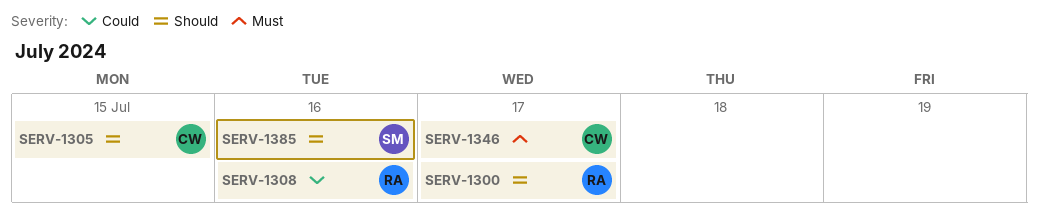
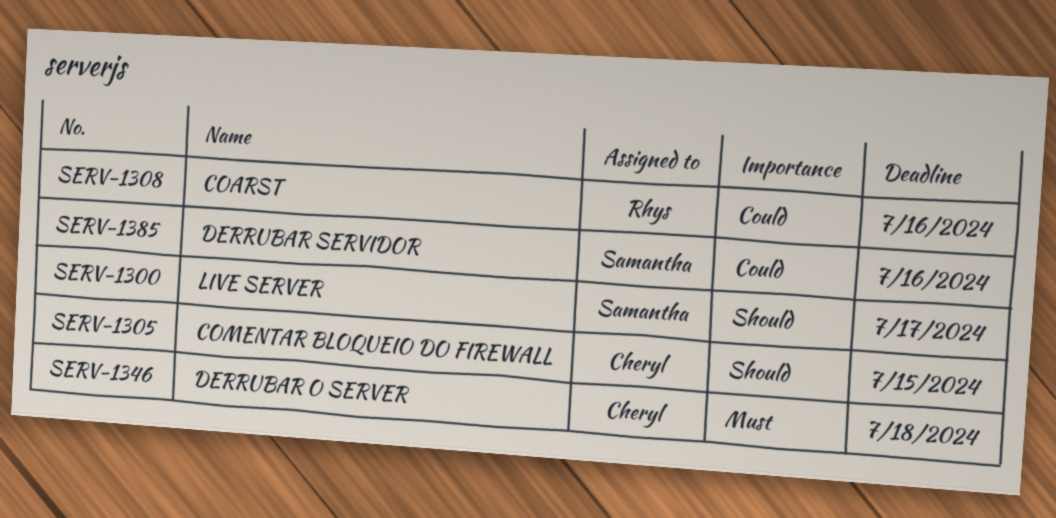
SERV-1300, owner: Rhys -> Samantha
SERV-1346, due: Jul 17 -> Jul 18
SERV-1385, priority: Should -> Could

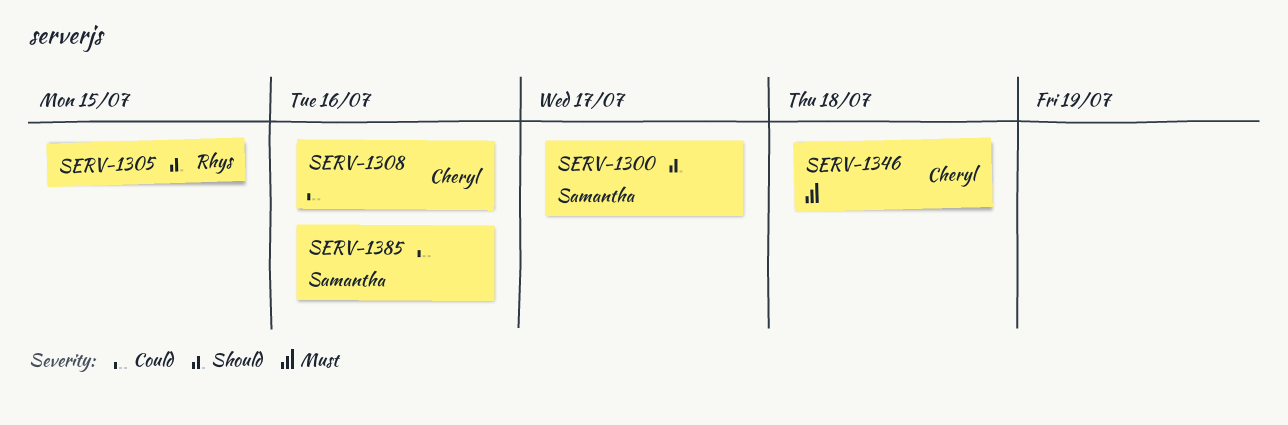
SERV-1305, owner: Cheryl -> Rhys
SERV-1308, owner: Rhys -> Cheryl

